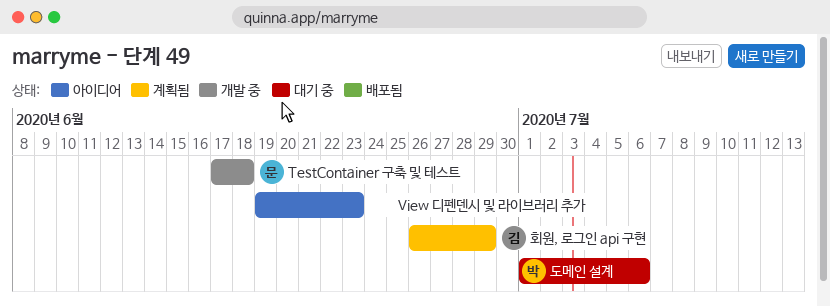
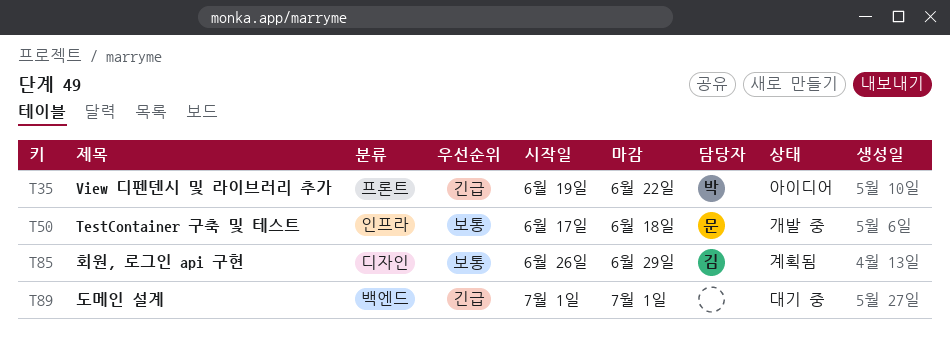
View 디펜덴시 및 라이브러리 추가, owner: none -> 박
View 디펜덴시 및 라이브러리 추가, due: Jun 23 -> Jun 22
도메인 설계, owner: 박 -> none
도메인 설계, due: Jul 6 -> Jul 1

